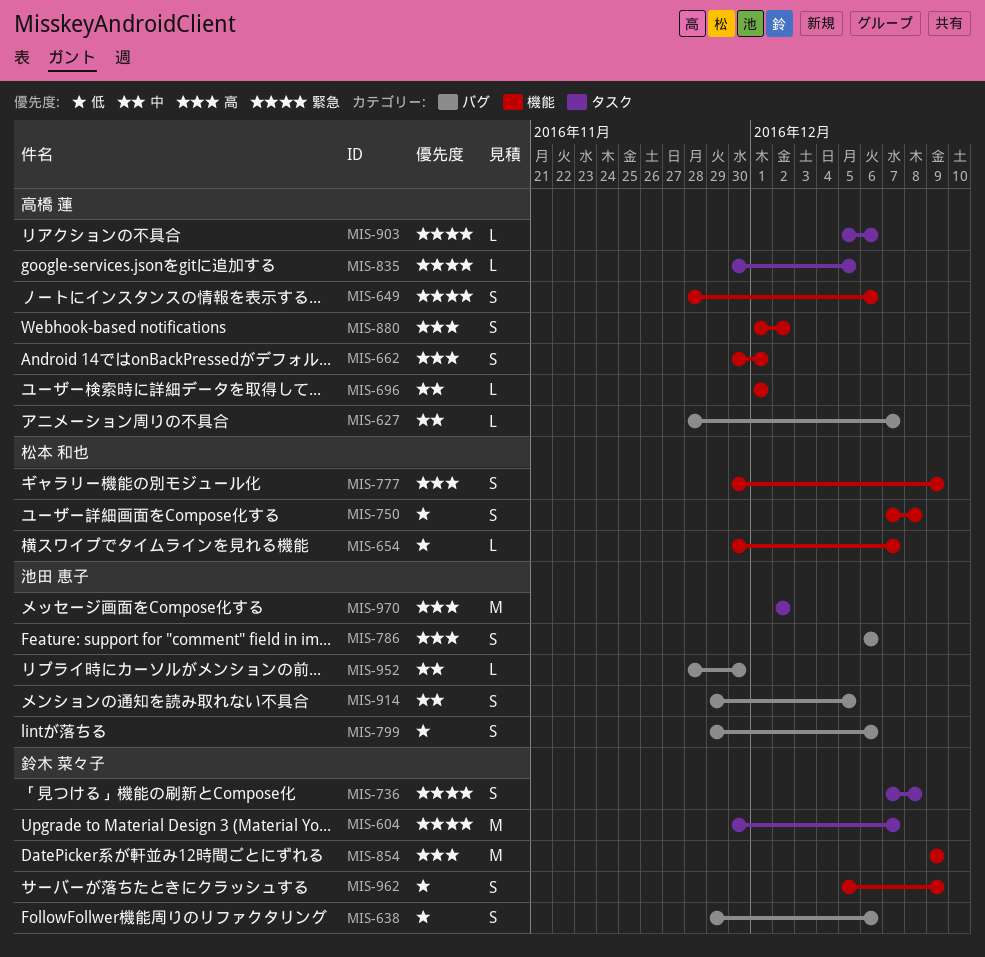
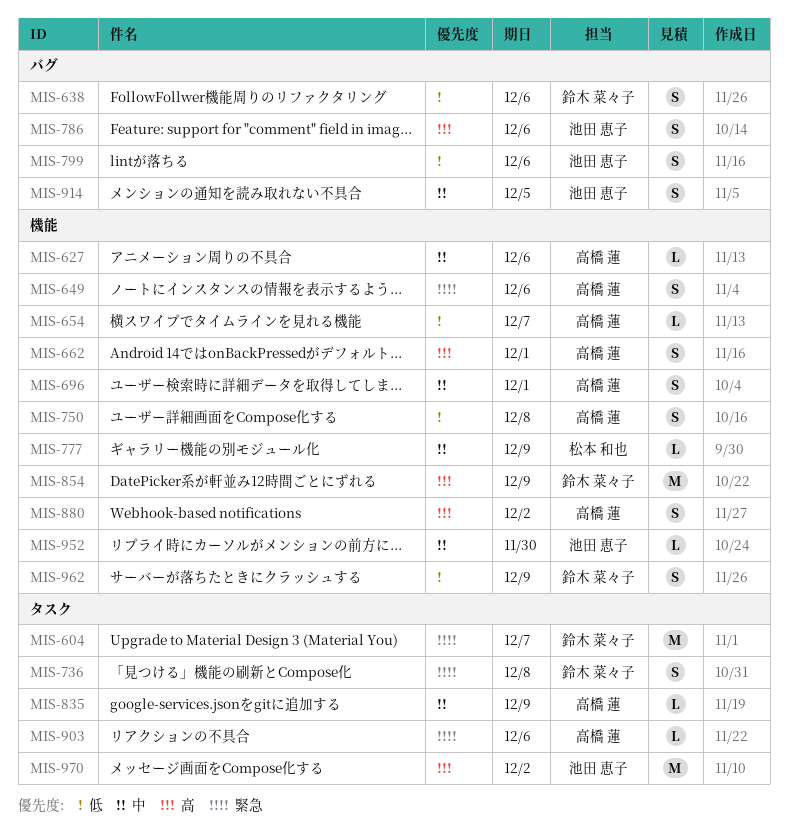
MIS-627, label: バグ -> 機能
MIS-627, due: Dec 7 -> Dec 6
MIS-654, owner: 松本 和也 -> 高橋 蓮
MIS-696, estimate: L -> S
MIS-750, owner: 松本 和也 -> 高橋 蓮
MIS-777, priority: 高 -> 中
MIS-777, estimate: S -> L
MIS-835, priority: 緊急 -> 中
MIS-835, due: Dec 5 -> Dec 9
MIS-952, label: バグ -> 機能

